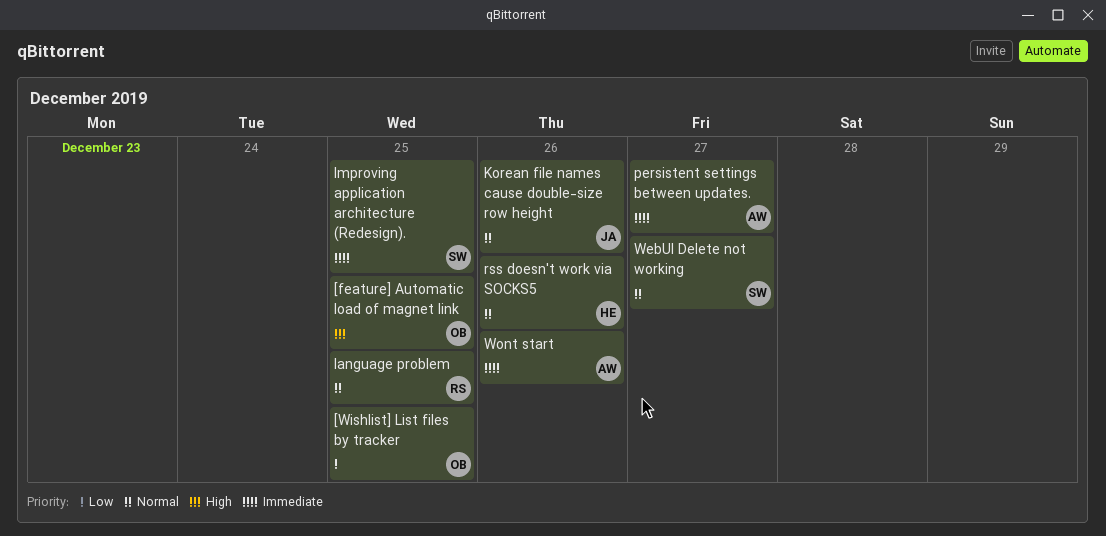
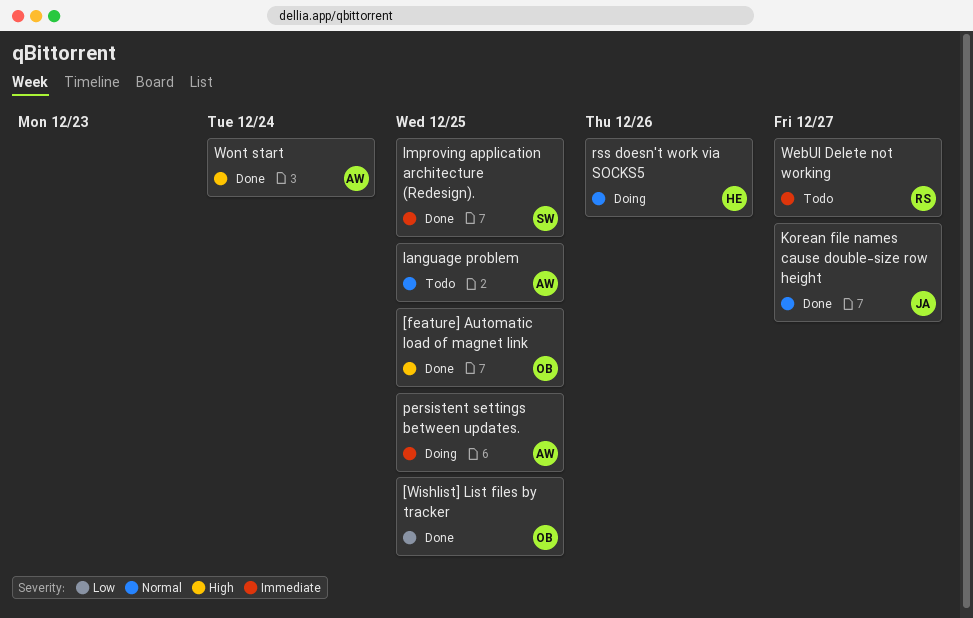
Korean file names cause double-size row height, due: Dec 26 -> Dec 27
language problem, owner: RS -> AW
persistent settings between updates., due: Dec 27 -> Dec 25
WebUI Delete not working, owner: SW -> RS
WebUI Delete not working, priority: Normal -> Immediate
Wont start, priority: Immediate -> High
Wont start, due: Dec 26 -> Dec 24

